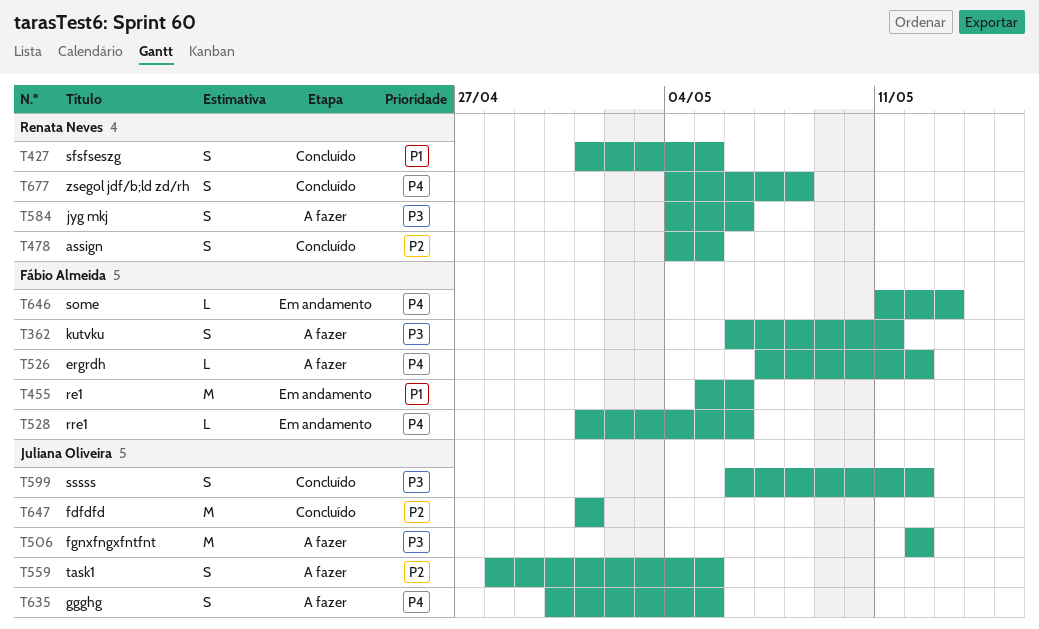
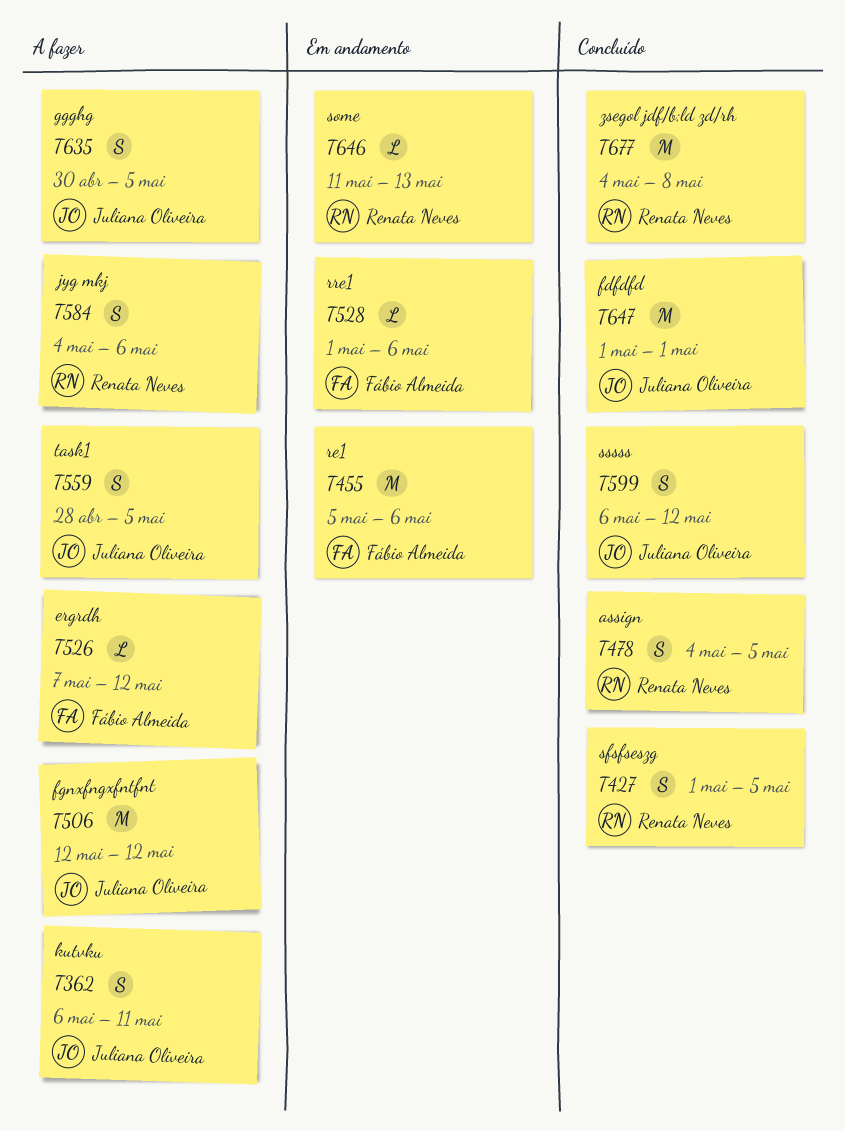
T362, owner: Fábio Almeida -> Juliana Oliveira
T646, owner: Fábio Almeida -> Renata Neves
T677, estimate: S -> M

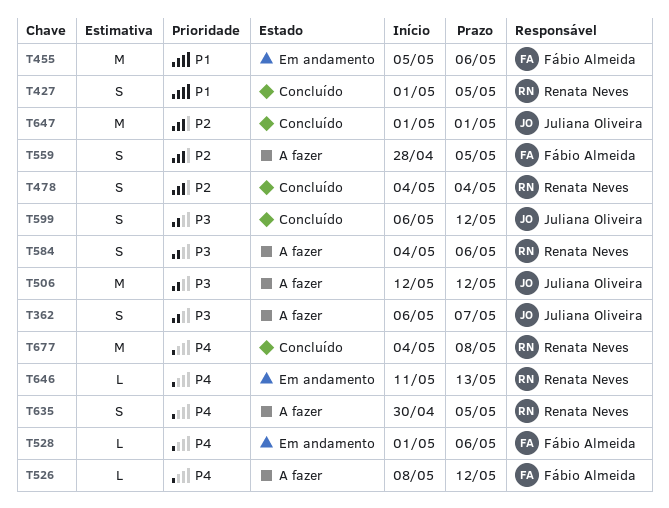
T362, due: May 11 -> May 7
T478, due: May 5 -> May 4
T526, start: May 7 -> May 8
T559, owner: Juliana Oliveira -> Fábio Almeida
T635, owner: Juliana Oliveira -> Renata Neves

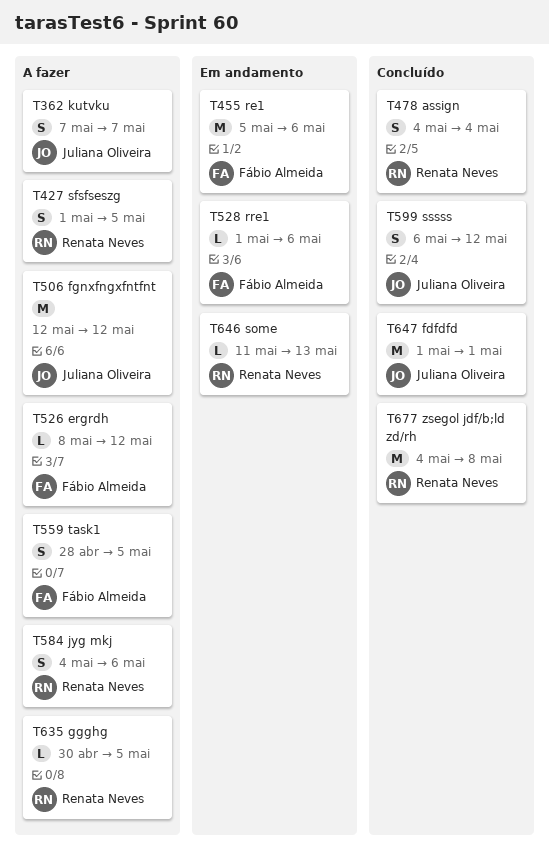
T362, start: May 6 -> May 7
T427, status: Concluído -> A fazer
T635, estimate: S -> L

